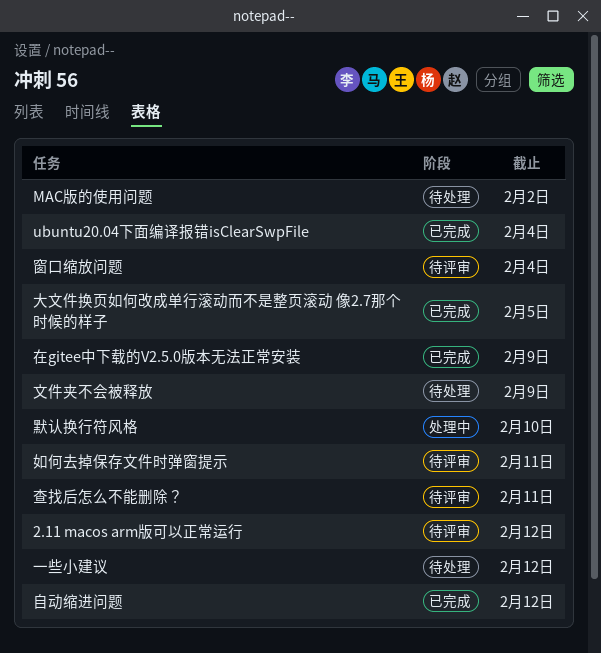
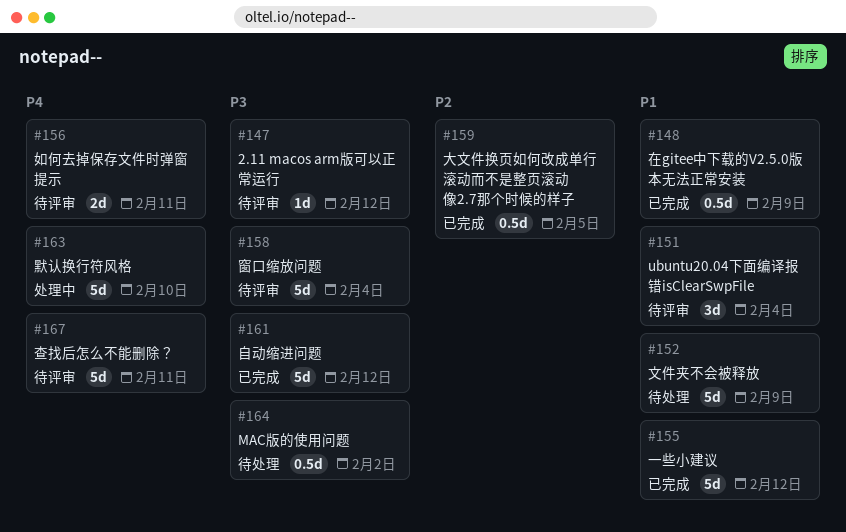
ubuntu20.04下面编译报错isClearSwpFile, status: 已完成 -> 待评审
一些小建议, status: 待处理 -> 已完成

